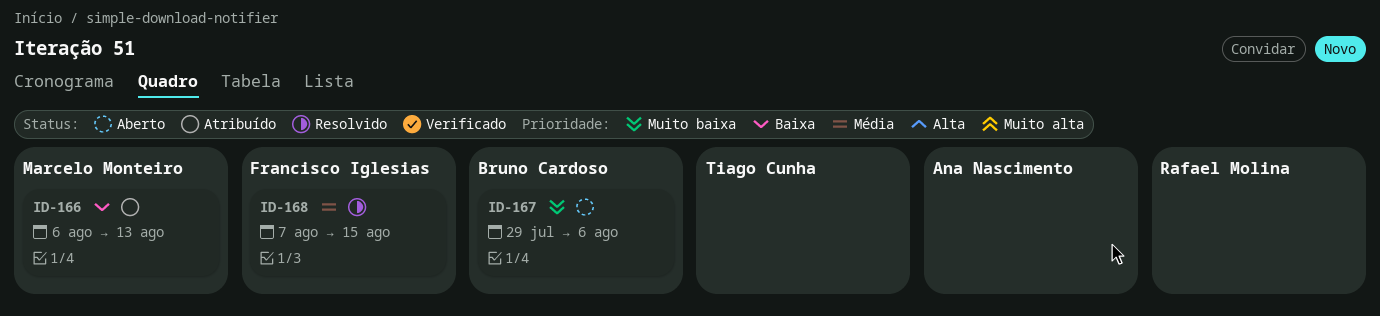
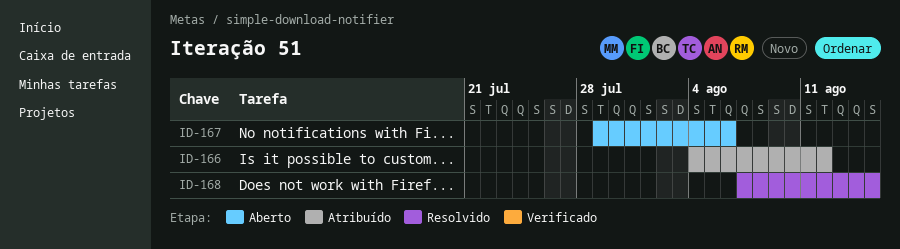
ID-166, start: Aug 6 -> Aug 4
ID-166, due: Aug 13 -> Aug 12

